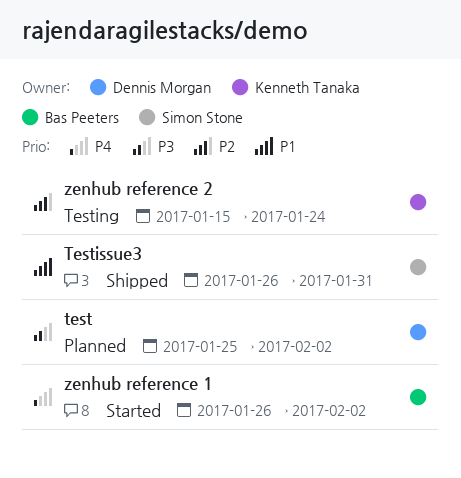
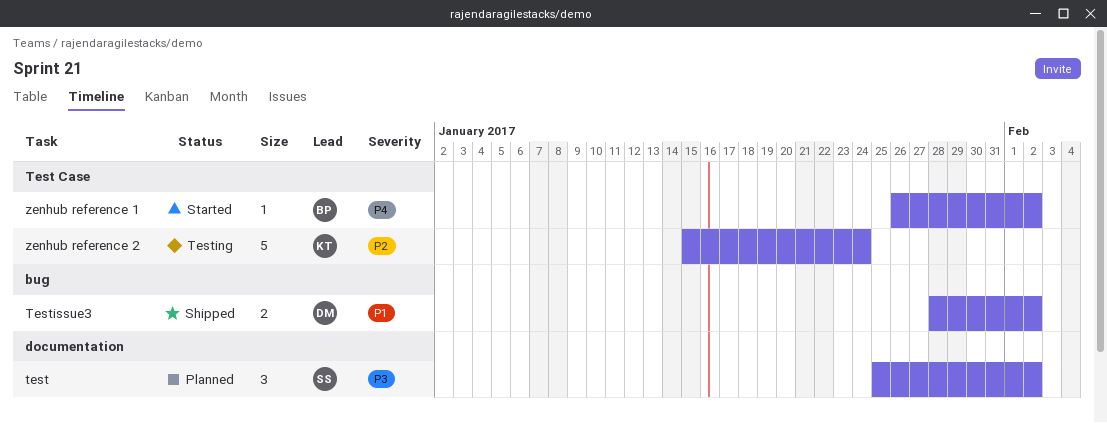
test, owner: Dennis Morgan -> Simon Stone
Testissue3, owner: Simon Stone -> Dennis Morgan
Testissue3, start: Jan 26 -> Jan 28
Testissue3, due: Jan 31 -> Feb 2

